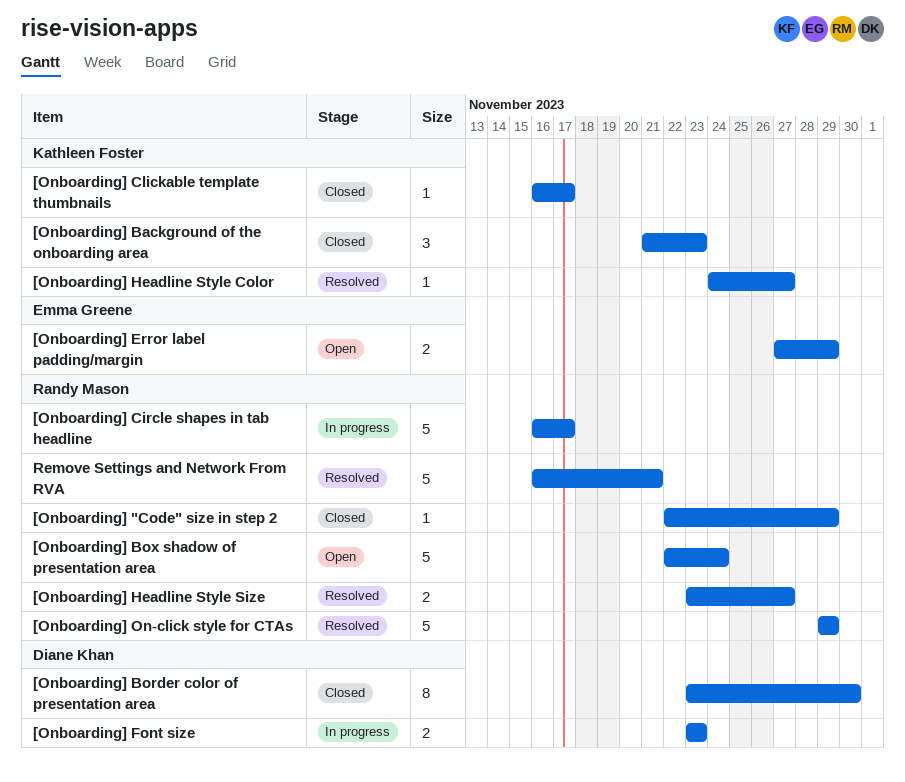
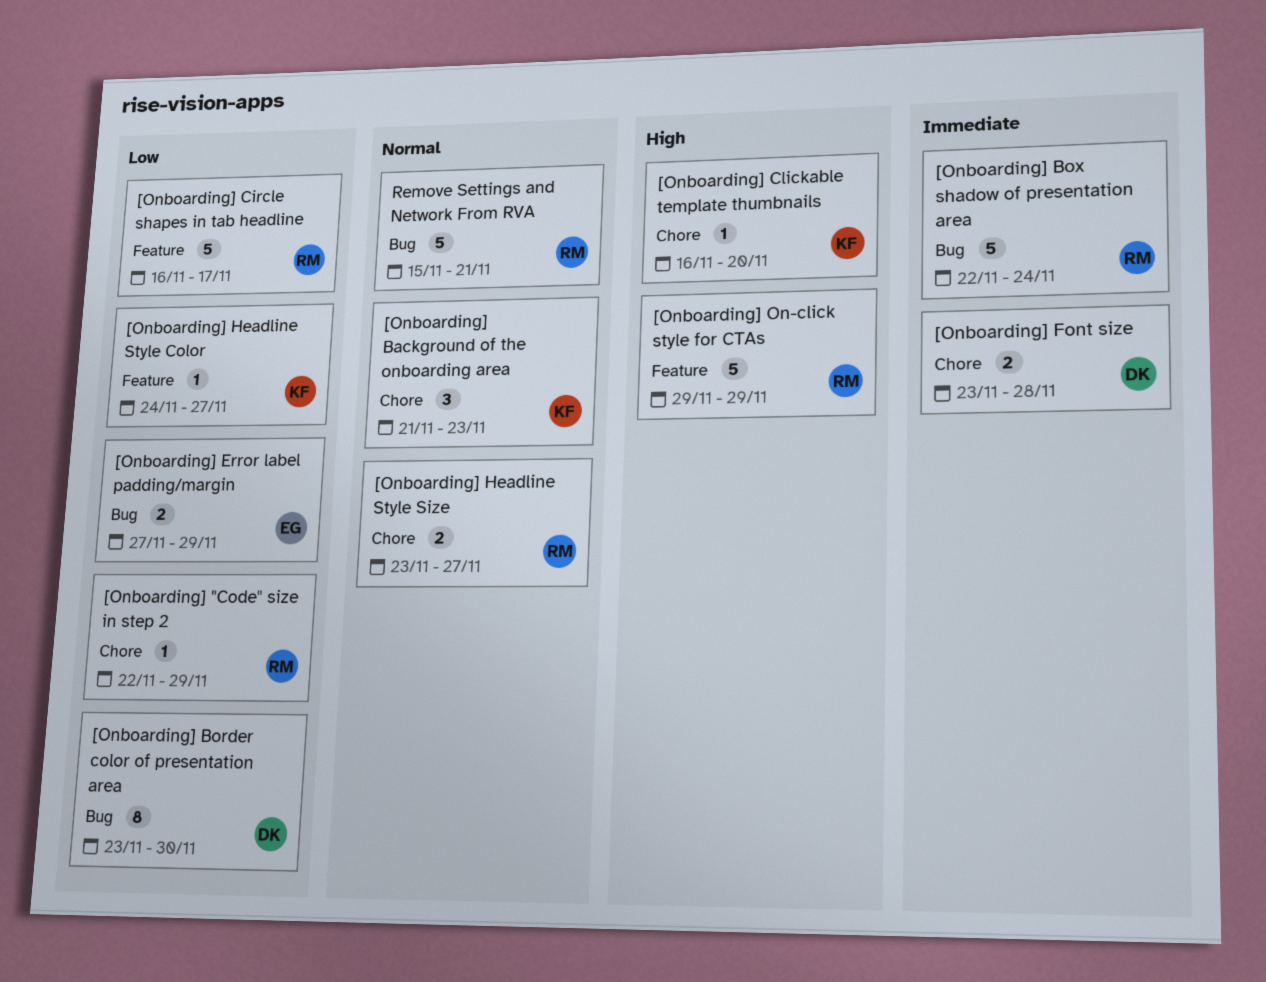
[Onboarding] Clickable template thumbnails, due: Nov 17 -> Nov 20
[Onboarding] Font size, due: Nov 23 -> Nov 28
Remove Settings and Network From RVA, start: Nov 16 -> Nov 15

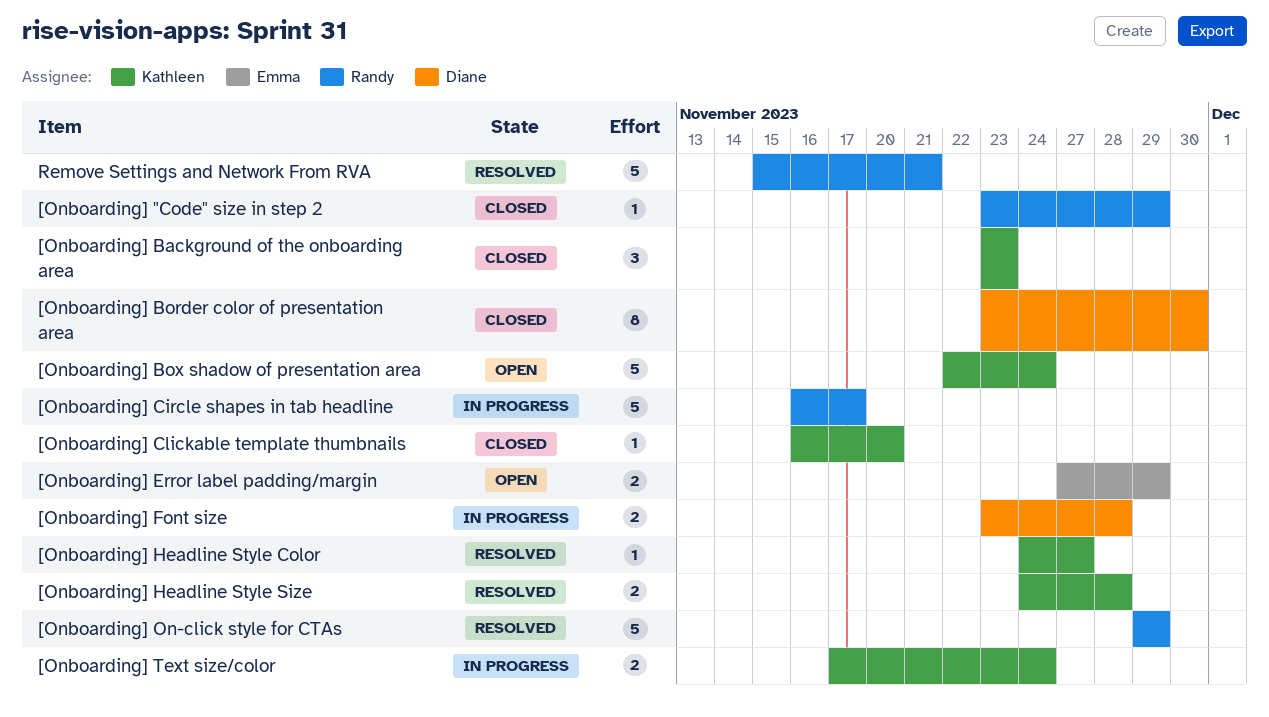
[Onboarding] "Code" size in step 2, start: Nov 22 -> Nov 23
[Onboarding] Background of the onboarding area, start: Nov 21 -> Nov 23
[Onboarding] Box shadow of presentation area, owner: Randy -> Kathleen
[Onboarding] Headline Style Size, owner: Randy -> Kathleen
[Onboarding] Headline Style Size, start: Nov 23 -> Nov 24
[Onboarding] Headline Style Size, due: Nov 27 -> Nov 28
[Onboarding] Text size/color: none -> present

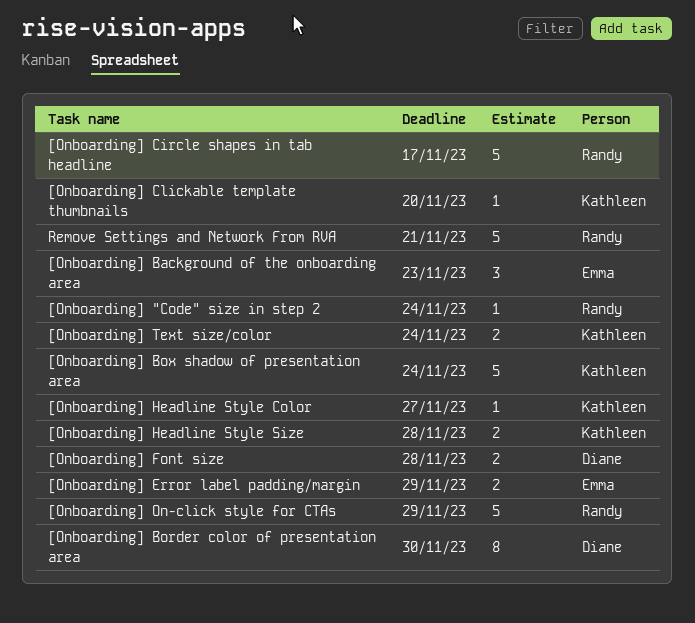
[Onboarding] "Code" size in step 2, due: Nov 29 -> Nov 24
[Onboarding] Background of the onboarding area, owner: Kathleen -> Emma

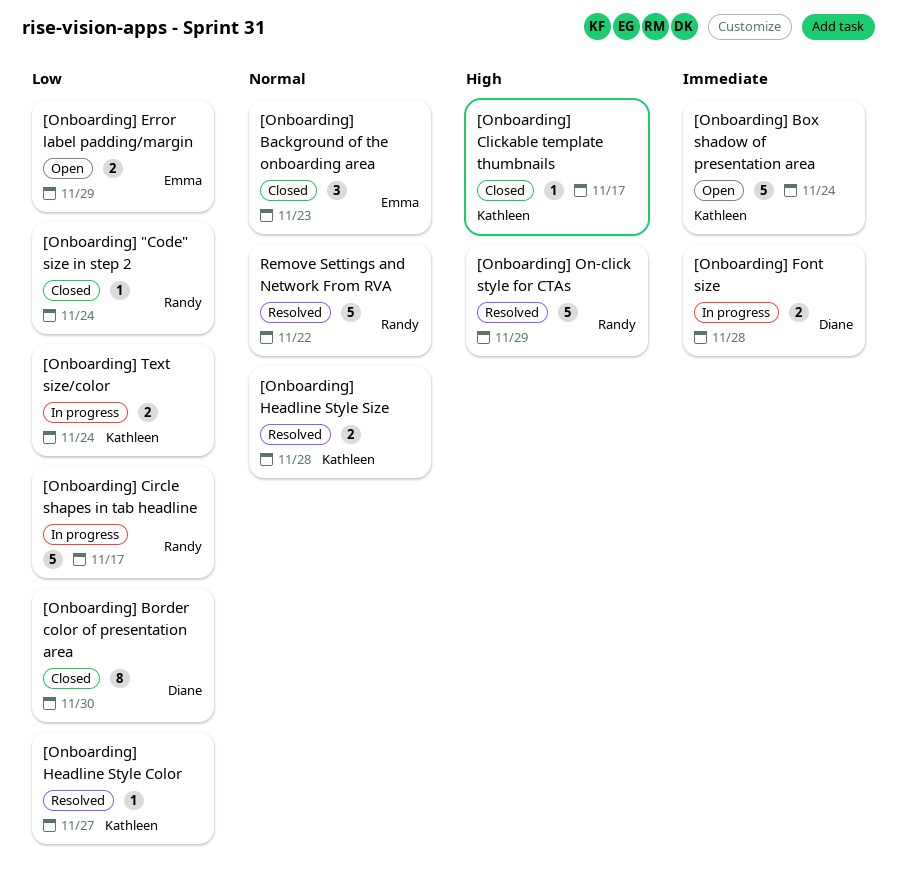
[Onboarding] Clickable template thumbnails, due: Nov 20 -> Nov 17
Remove Settings and Network From RVA, due: Nov 21 -> Nov 22

